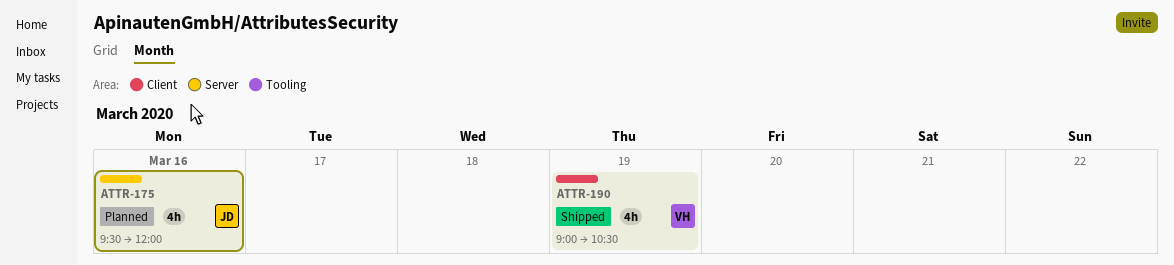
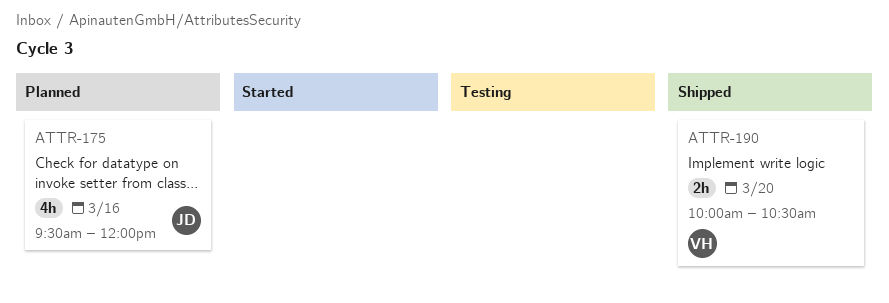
ATTR-190, estimate: 4h -> 2h
ATTR-190, day: Mar 19 -> Mar 20
ATTR-190, begins: 09:00 -> 10:00

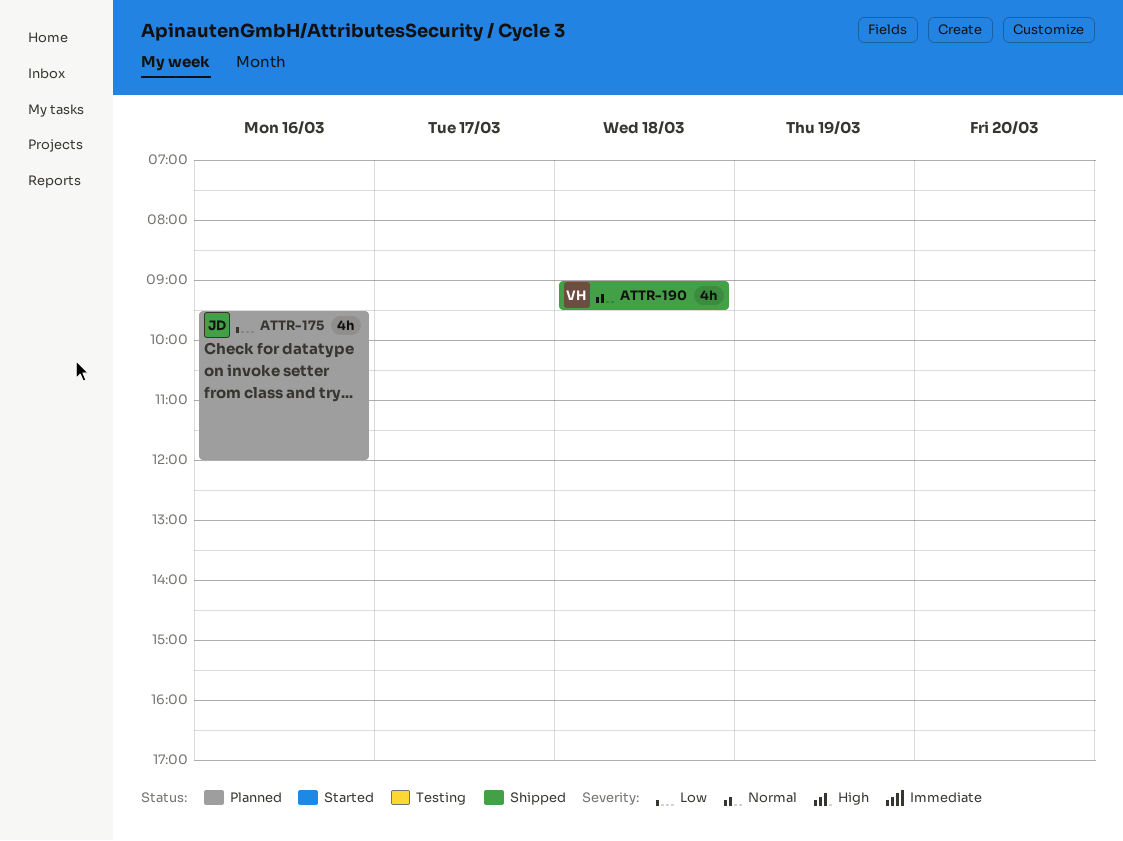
ATTR-190, estimate: 2h -> 4h
ATTR-190, day: Mar 20 -> Mar 18
ATTR-190, begins: 10:00 -> 09:00
ATTR-190, ends: 10:30 -> 09:30

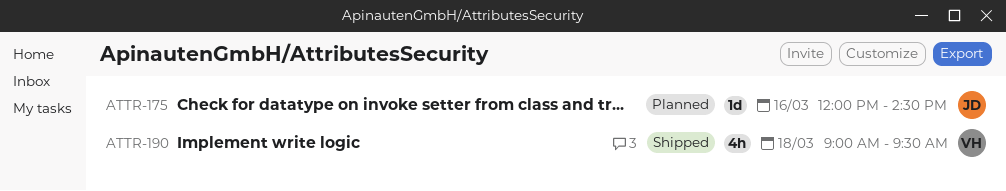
ATTR-175, estimate: 4h -> 1d
ATTR-175, begins: 09:30 -> 12:00
ATTR-175, ends: 12:00 -> 14:30

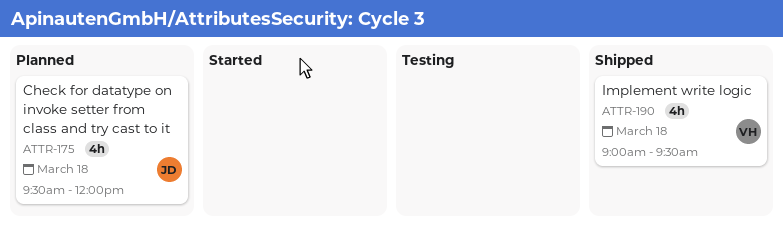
ATTR-175, estimate: 1d -> 4h
ATTR-175, day: Mar 16 -> Mar 18
ATTR-175, begins: 12:00 -> 09:30
ATTR-175, ends: 14:30 -> 12:00

